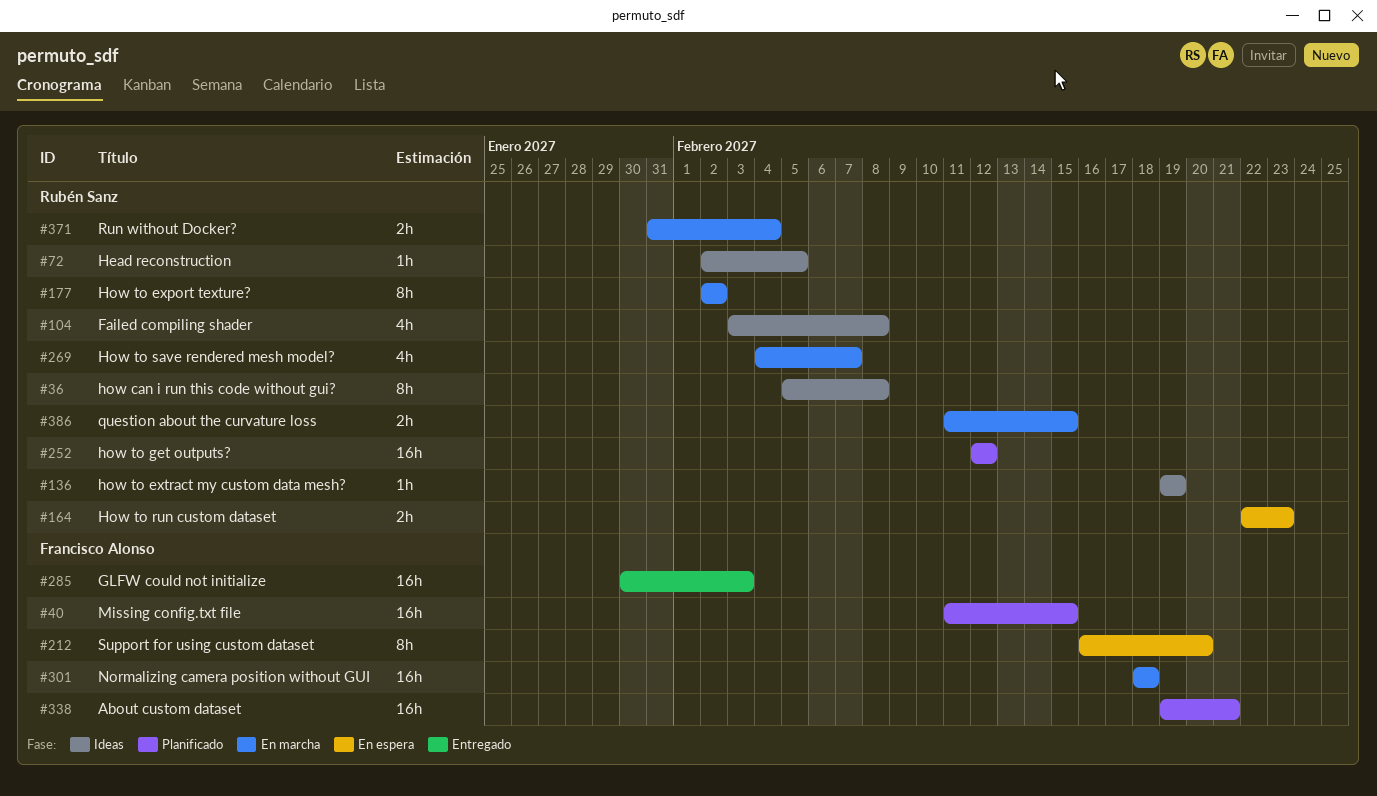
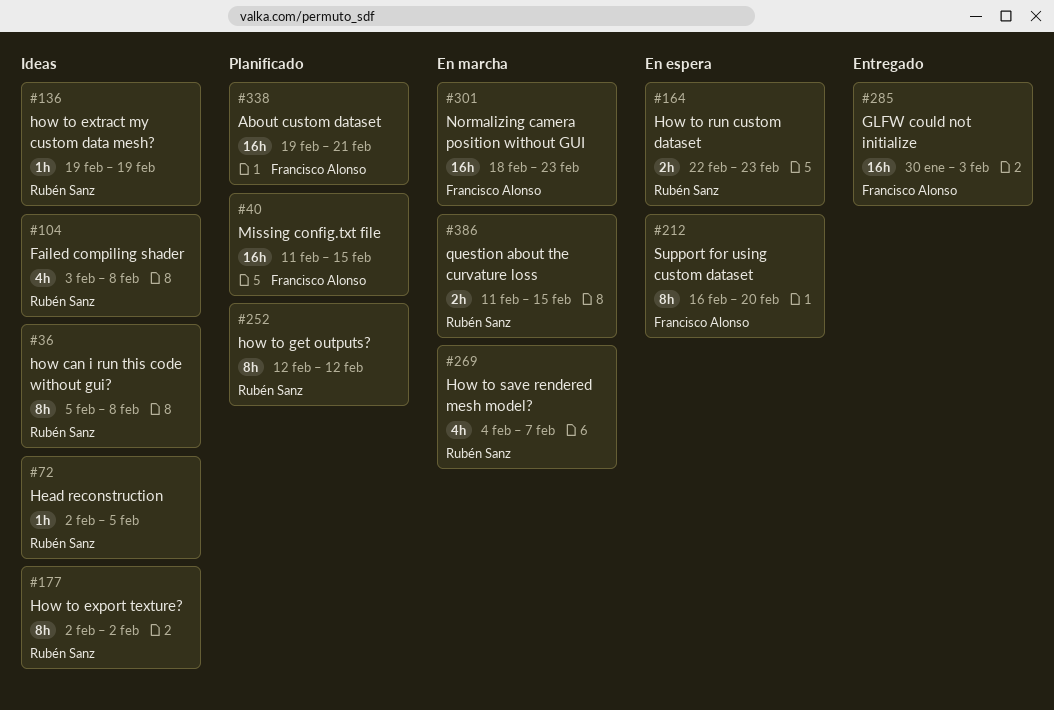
#177, status: En marcha -> Ideas
#252, estimate: 16h -> 8h
#301, due: Feb 18 -> Feb 23
#371: present -> none

